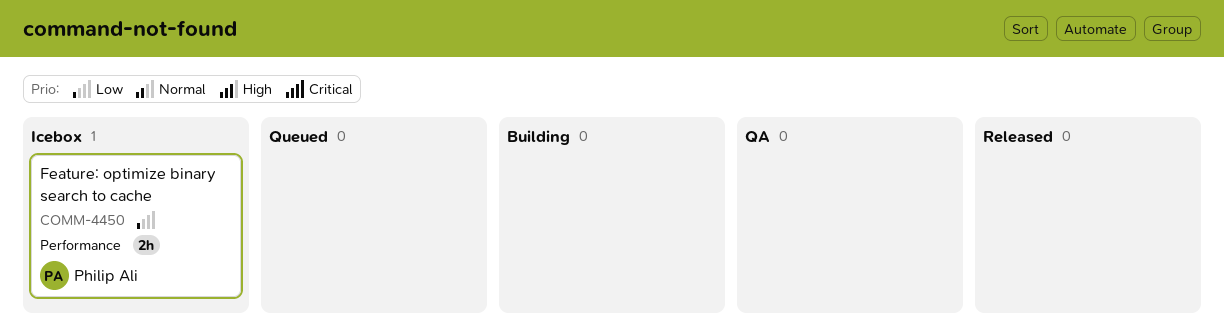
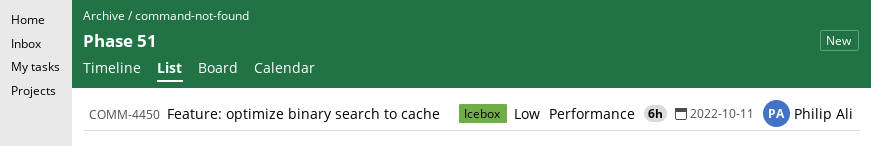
COMM-4450, estimate: 2h -> 6h

